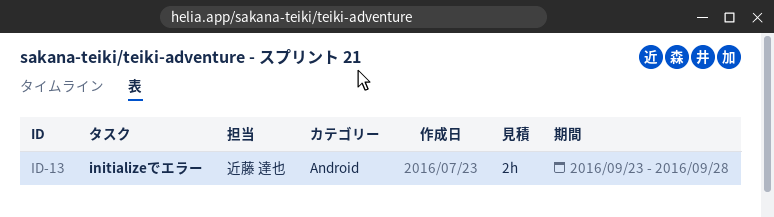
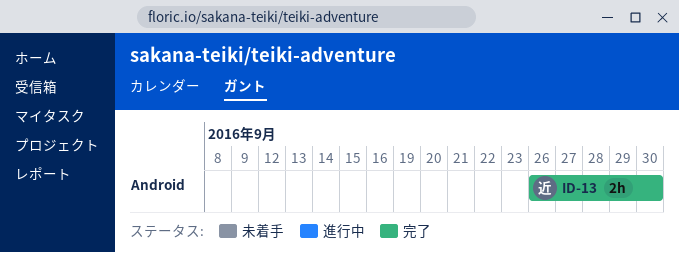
ID-13, start: Sep 23 -> Sep 26
ID-13, due: Sep 28 -> Sep 30

